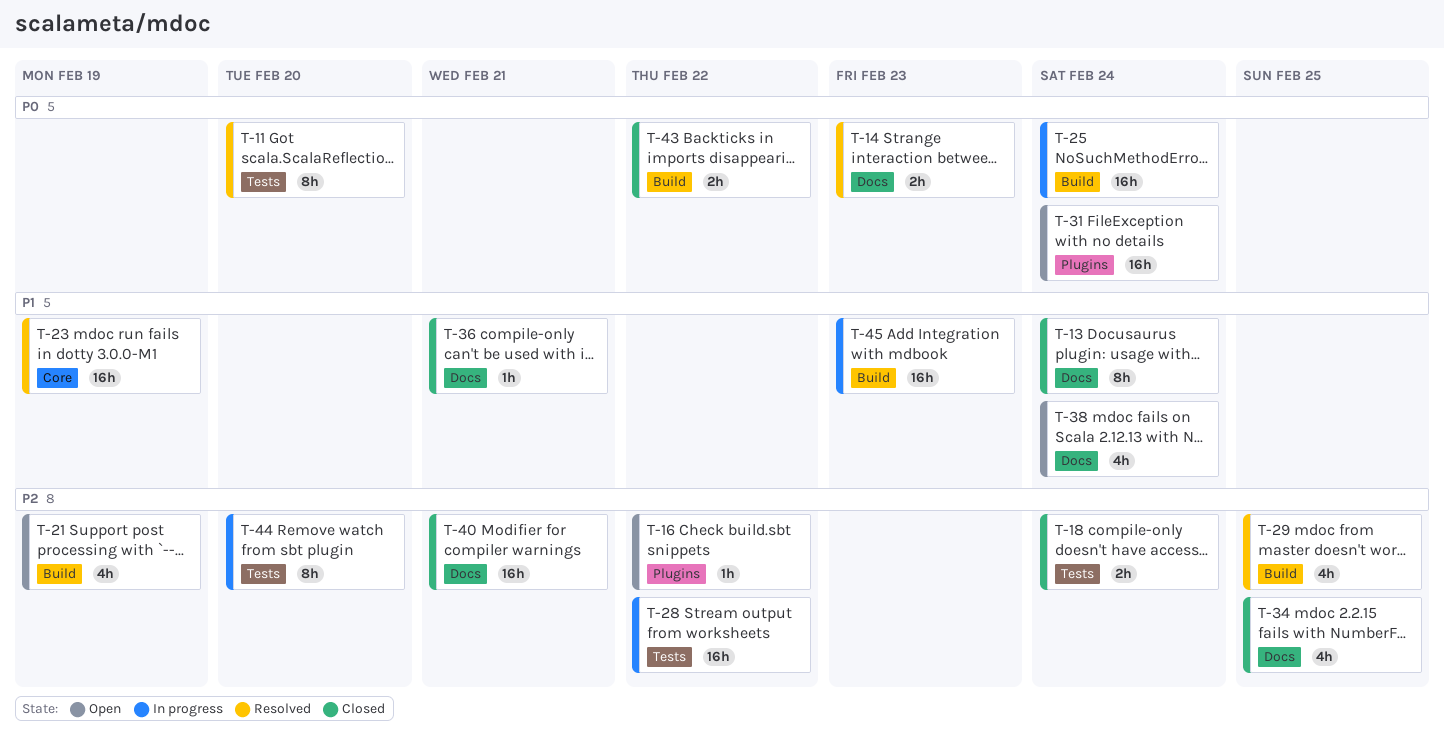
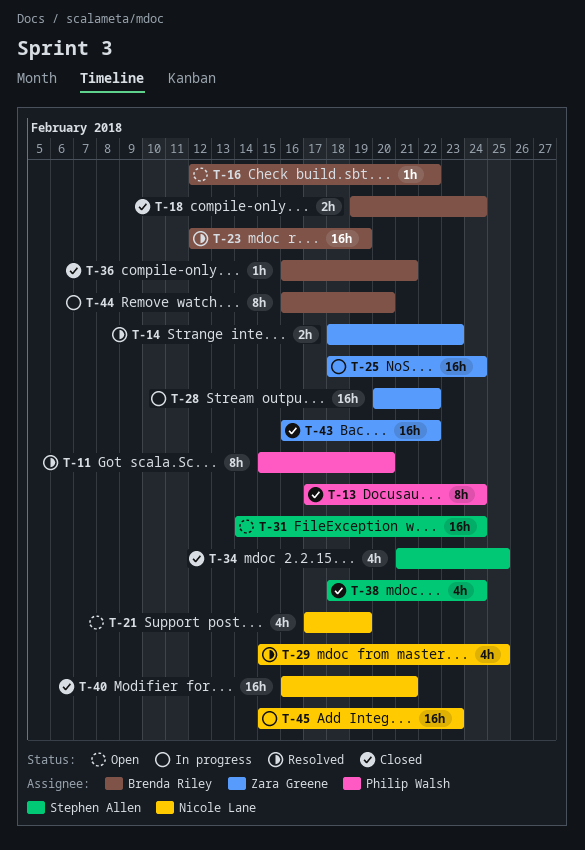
T-38, status: Open -> Closed
T-43, estimate: 2h -> 16h

